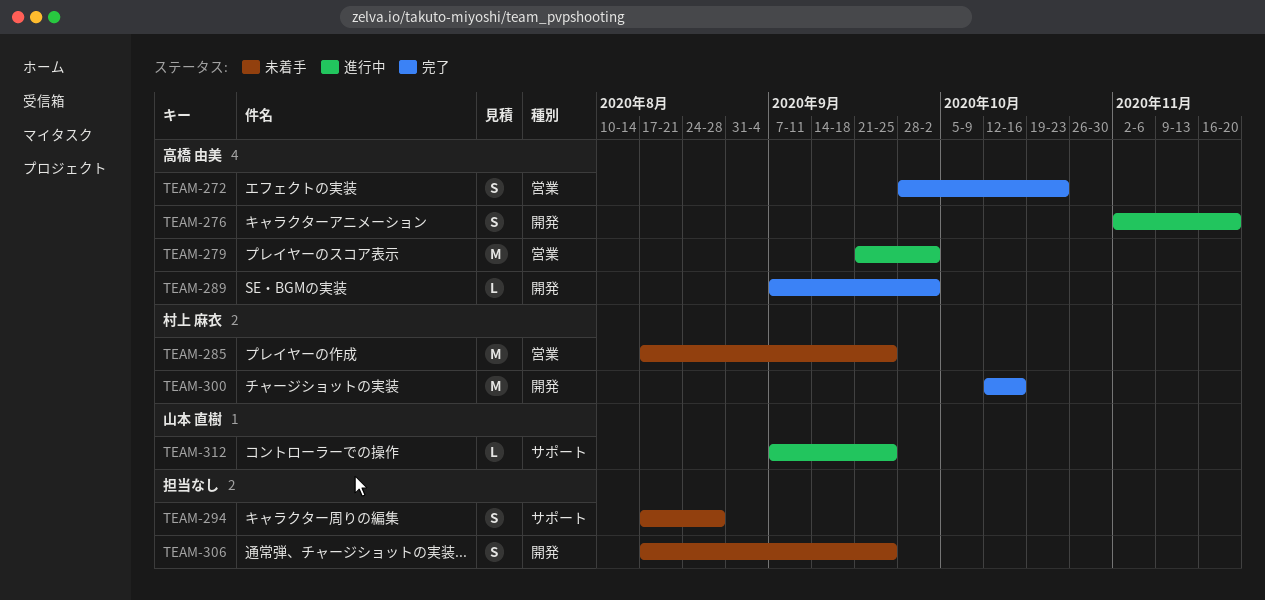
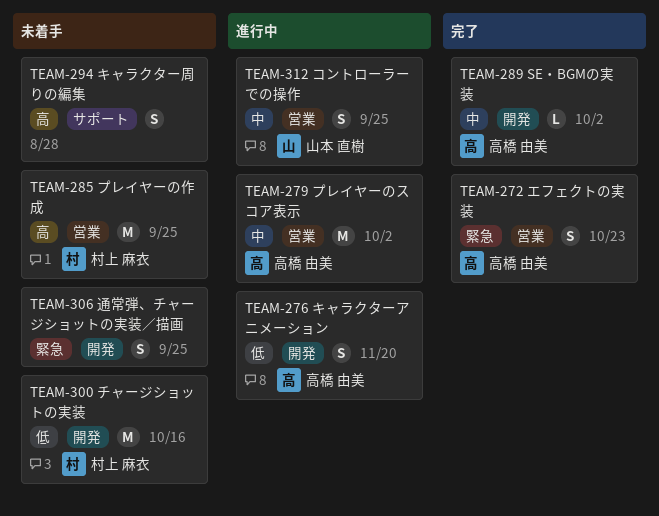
TEAM-300, status: 完了 -> 未着手
TEAM-312, label: サポート -> 営業
TEAM-312, estimate: L -> S

